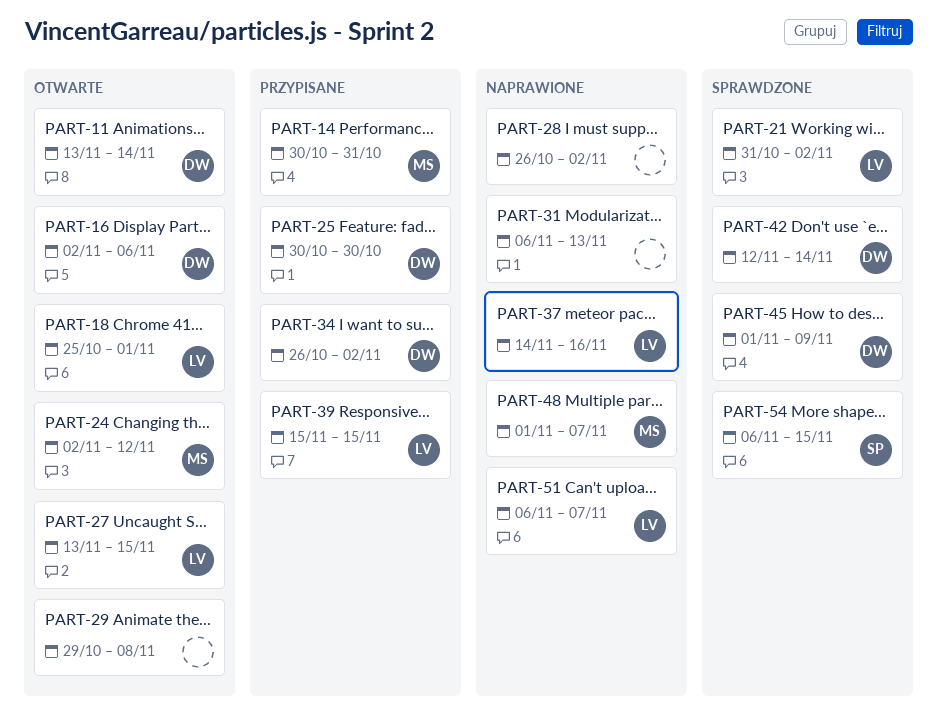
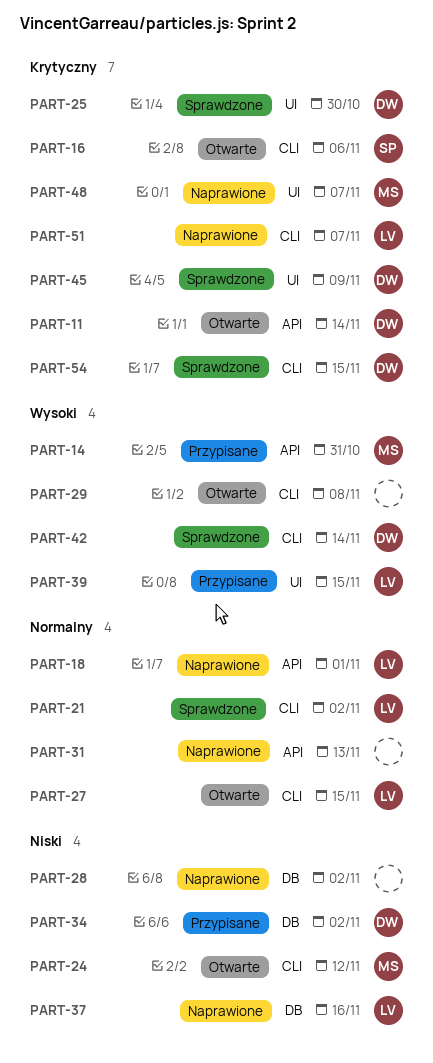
PART-16, owner: DW -> SP
PART-18, status: Otwarte -> Naprawione
PART-25, status: Przypisane -> Sprawdzone
PART-54, owner: SP -> DW

